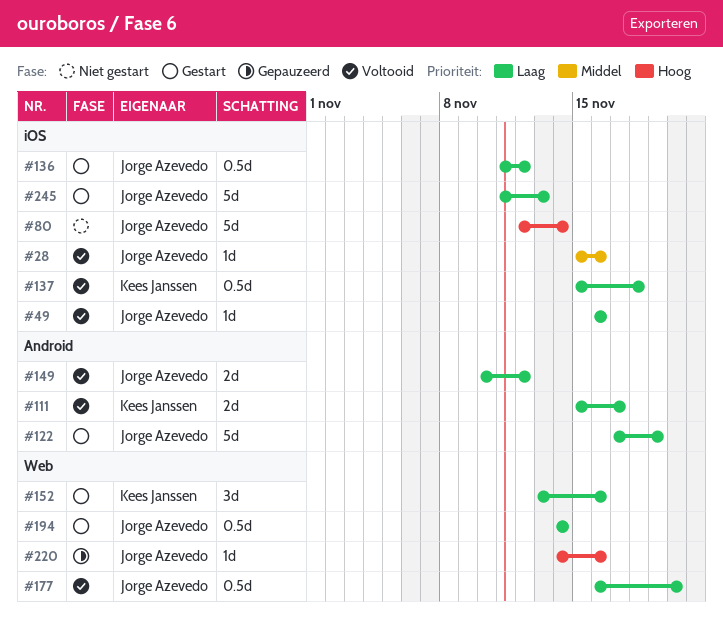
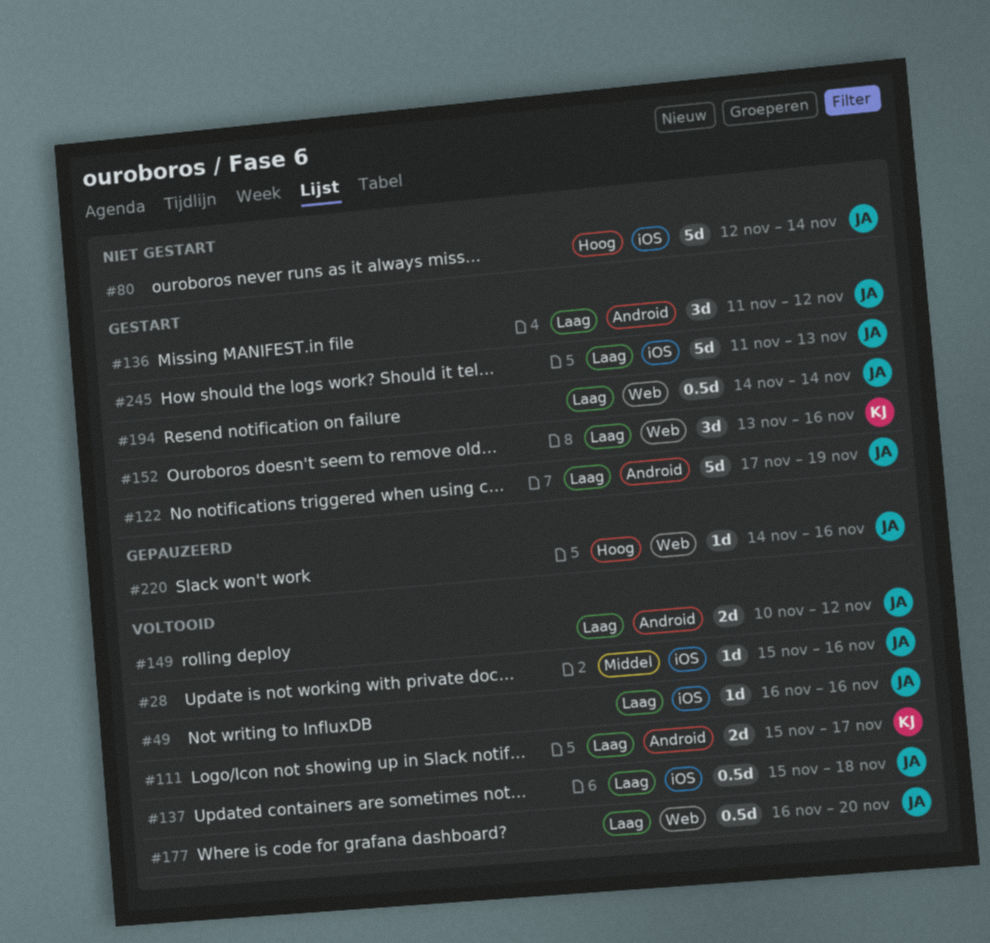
#136, label: iOS -> Android
#136, estimate: 0.5d -> 3d
#137, owner: Kees Janssen -> Jorge Azevedo

